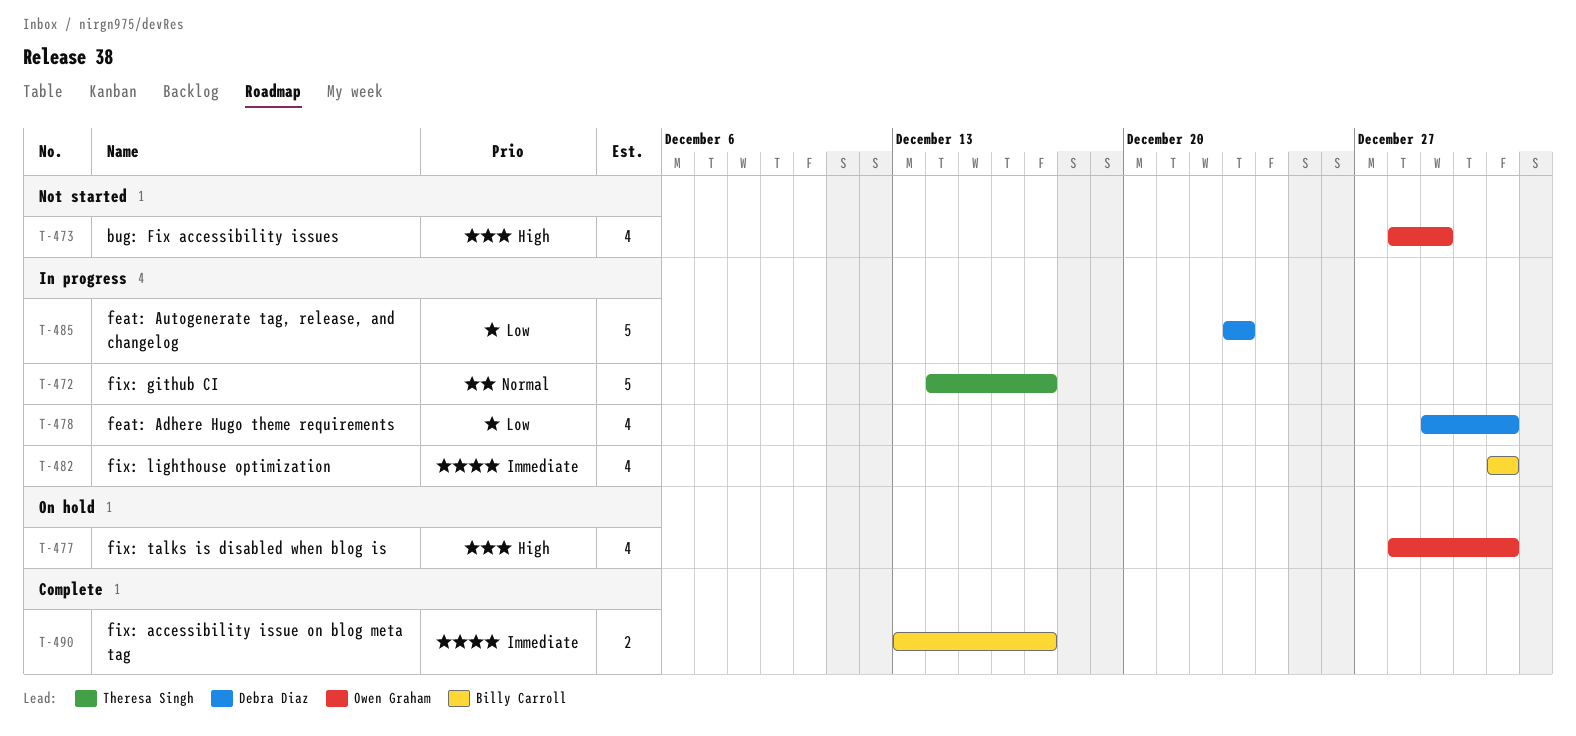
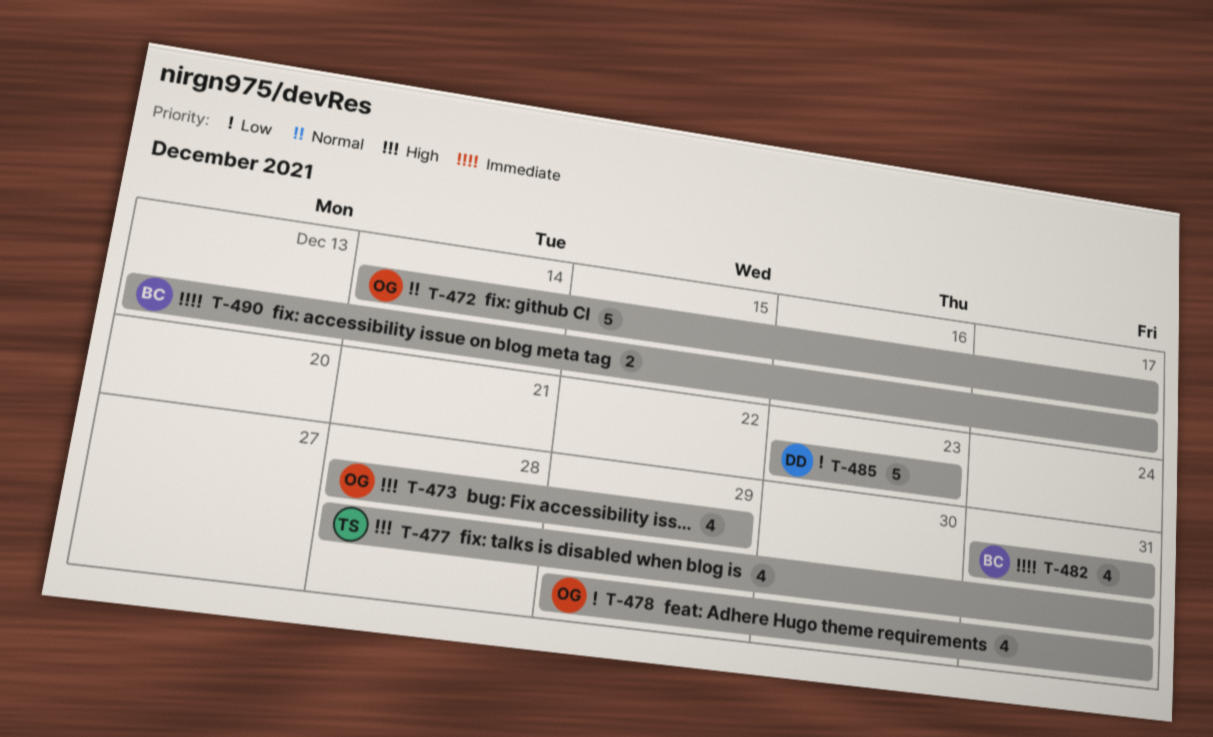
T-472, owner: Theresa Singh -> Owen Graham
T-477, owner: Owen Graham -> Theresa Singh
T-478, owner: Debra Diaz -> Owen Graham

